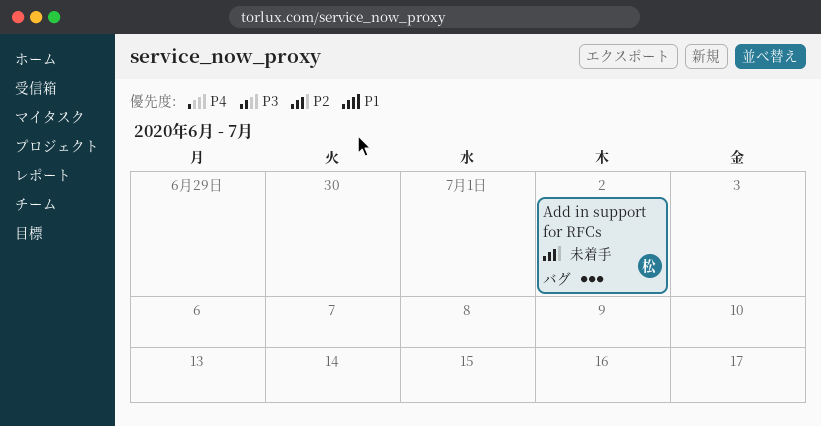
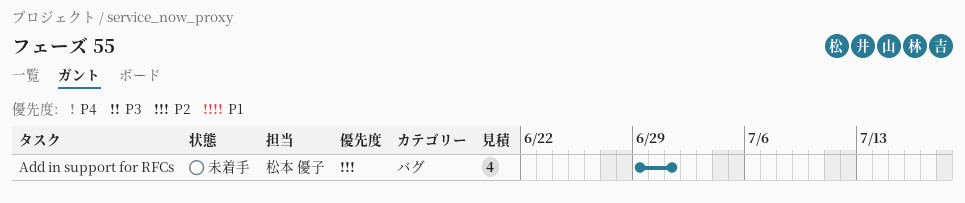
Add in support for RFCs, estimate: 3 -> 4
Add in support for RFCs, due: Jul 2 -> Jul 1

